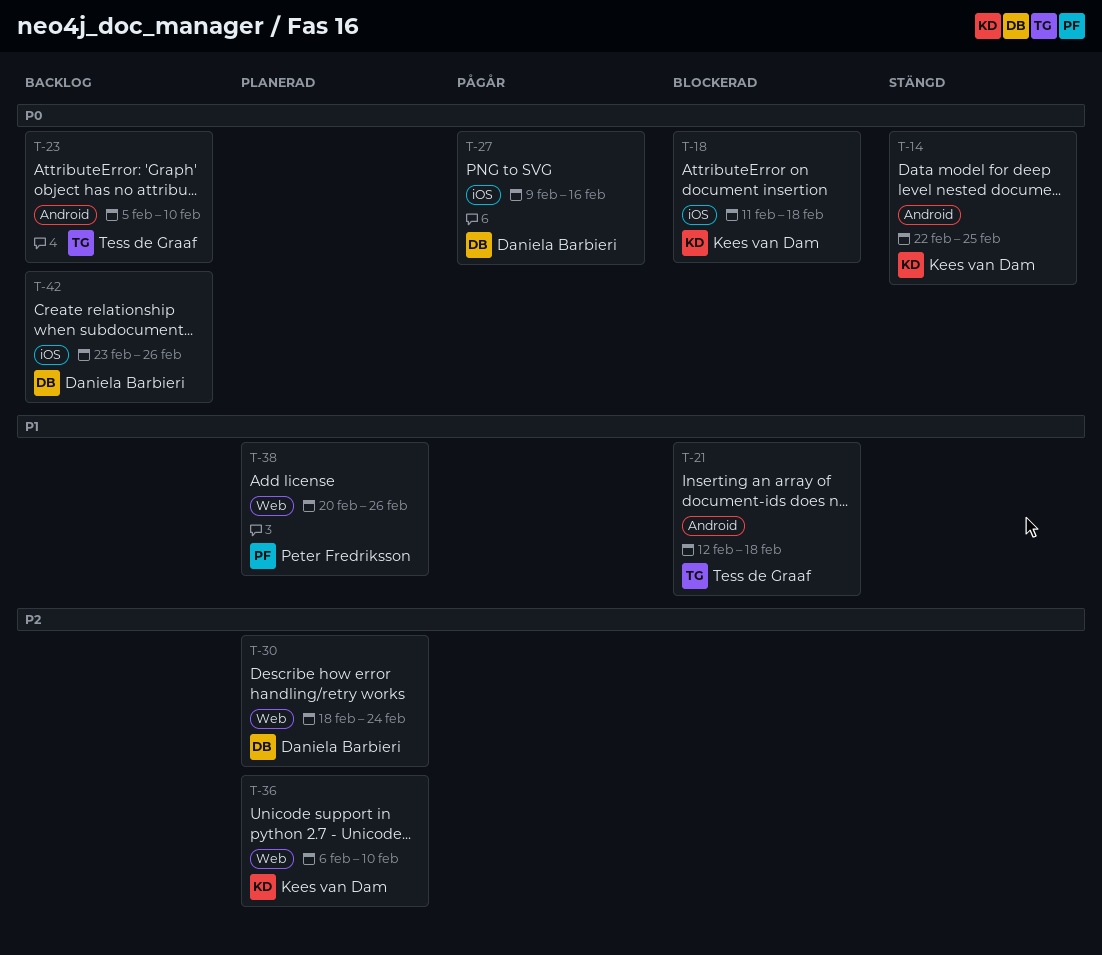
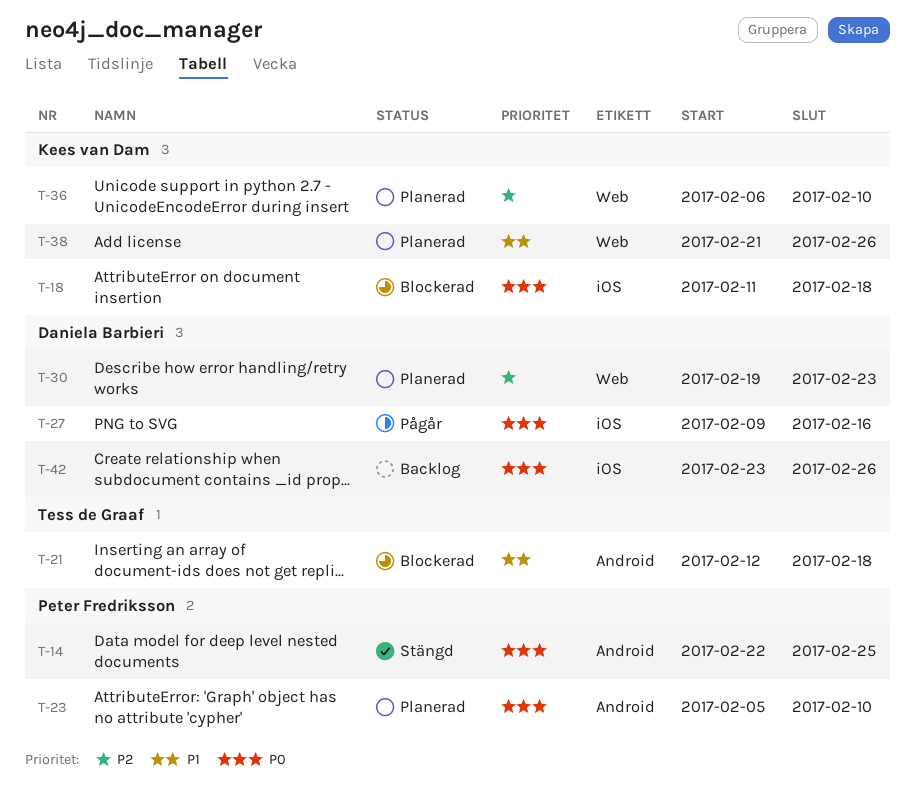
T-14, owner: Kees van Dam -> Peter Fredriksson
T-23, status: Backlog -> Planerad
T-23, owner: Tess de Graaf -> Peter Fredriksson
T-30, start: Feb 18 -> Feb 19
T-30, due: Feb 24 -> Feb 23
T-38, owner: Peter Fredriksson -> Kees van Dam
T-38, start: Feb 20 -> Feb 21

